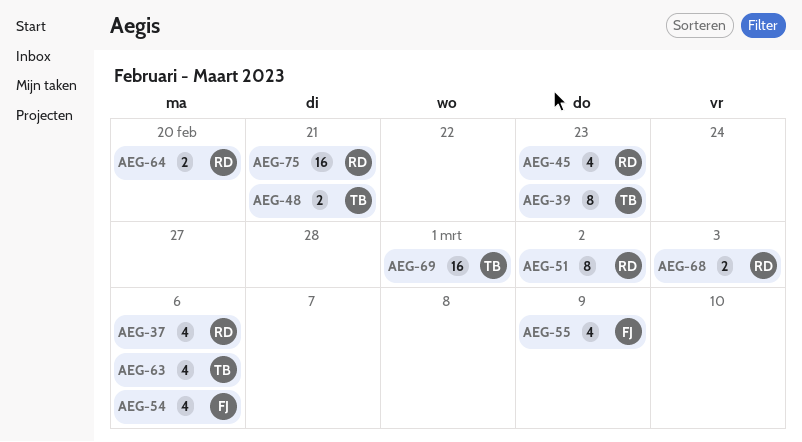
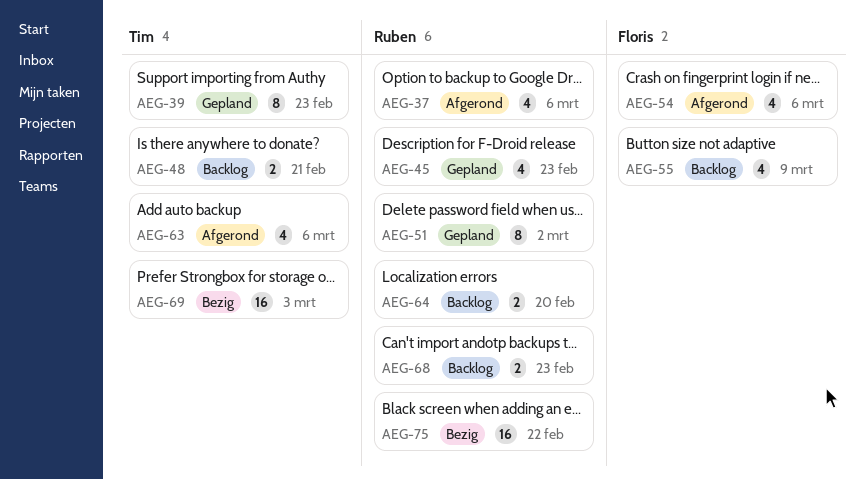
AEG-68, due: Mar 3 -> Feb 23
AEG-69, due: Mar 1 -> Mar 3
AEG-75, due: Feb 21 -> Feb 22

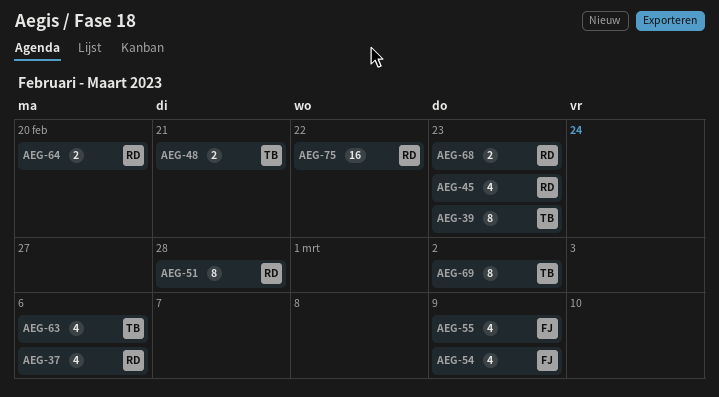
AEG-51, due: Mar 2 -> Feb 28
AEG-54, due: Mar 6 -> Mar 9
AEG-69, estimate: 16 -> 8
AEG-69, due: Mar 3 -> Mar 2

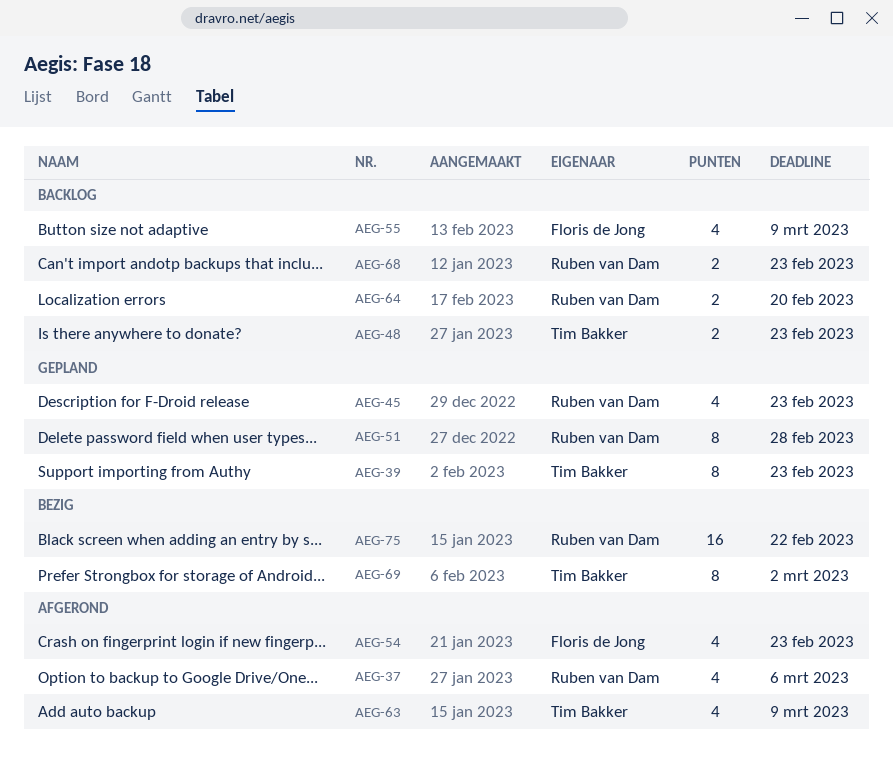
AEG-48, due: Feb 21 -> Feb 23
AEG-54, due: Mar 9 -> Feb 23
AEG-63, due: Mar 6 -> Mar 9

